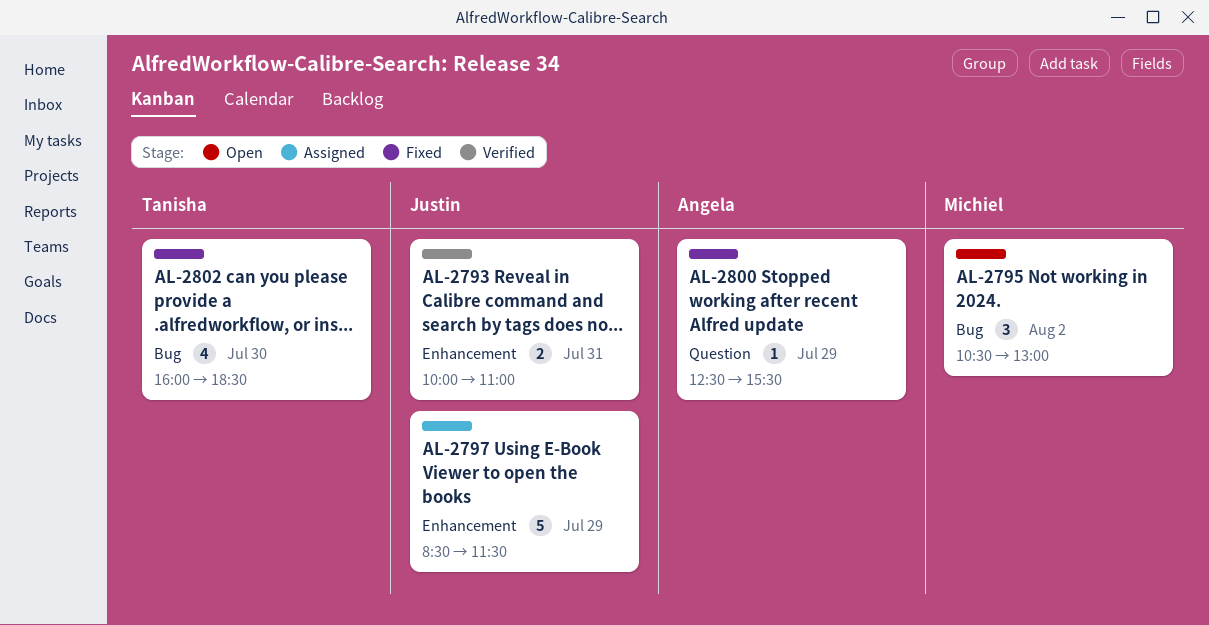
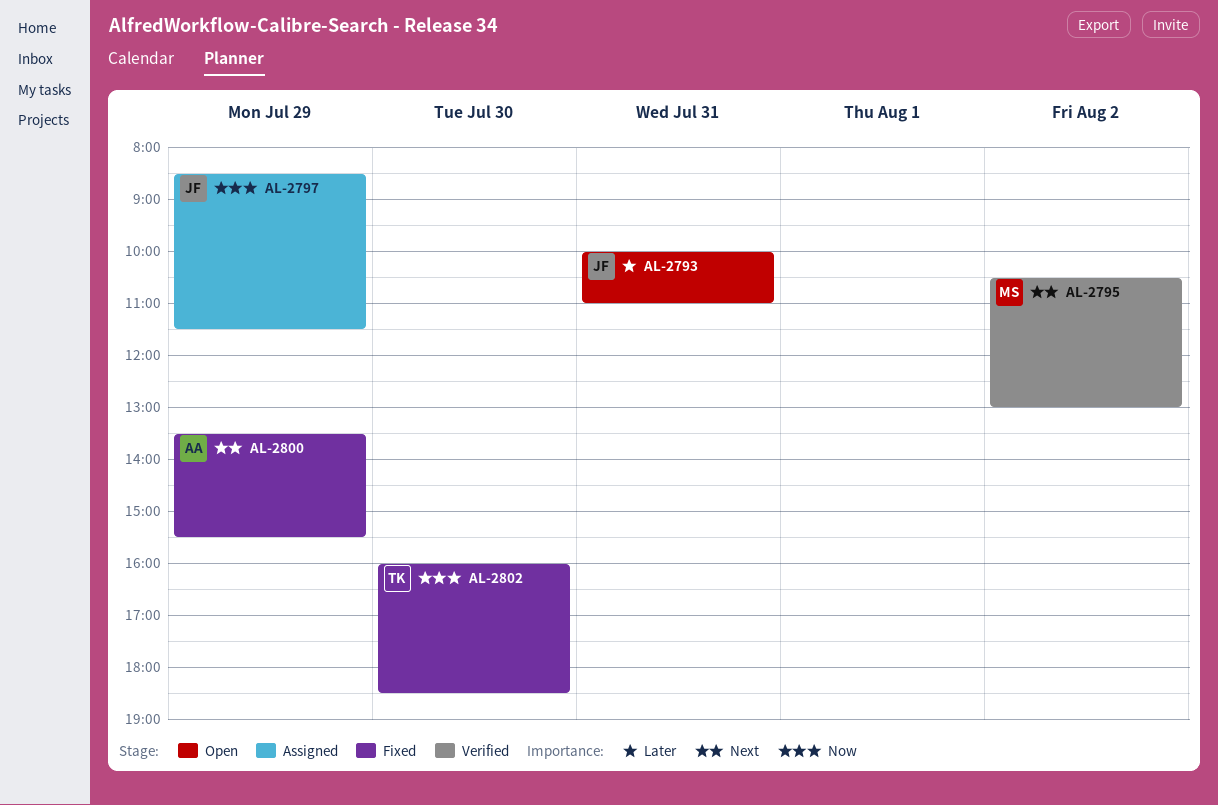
AL-2793, status: Verified -> Open
AL-2795, status: Open -> Verified
AL-2800, begins: 12:30 -> 13:30

